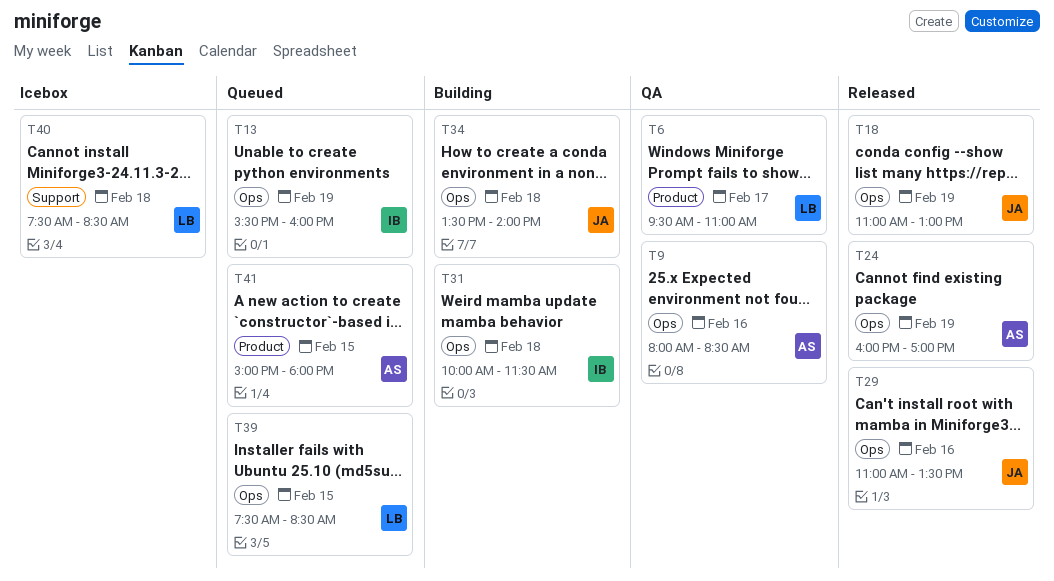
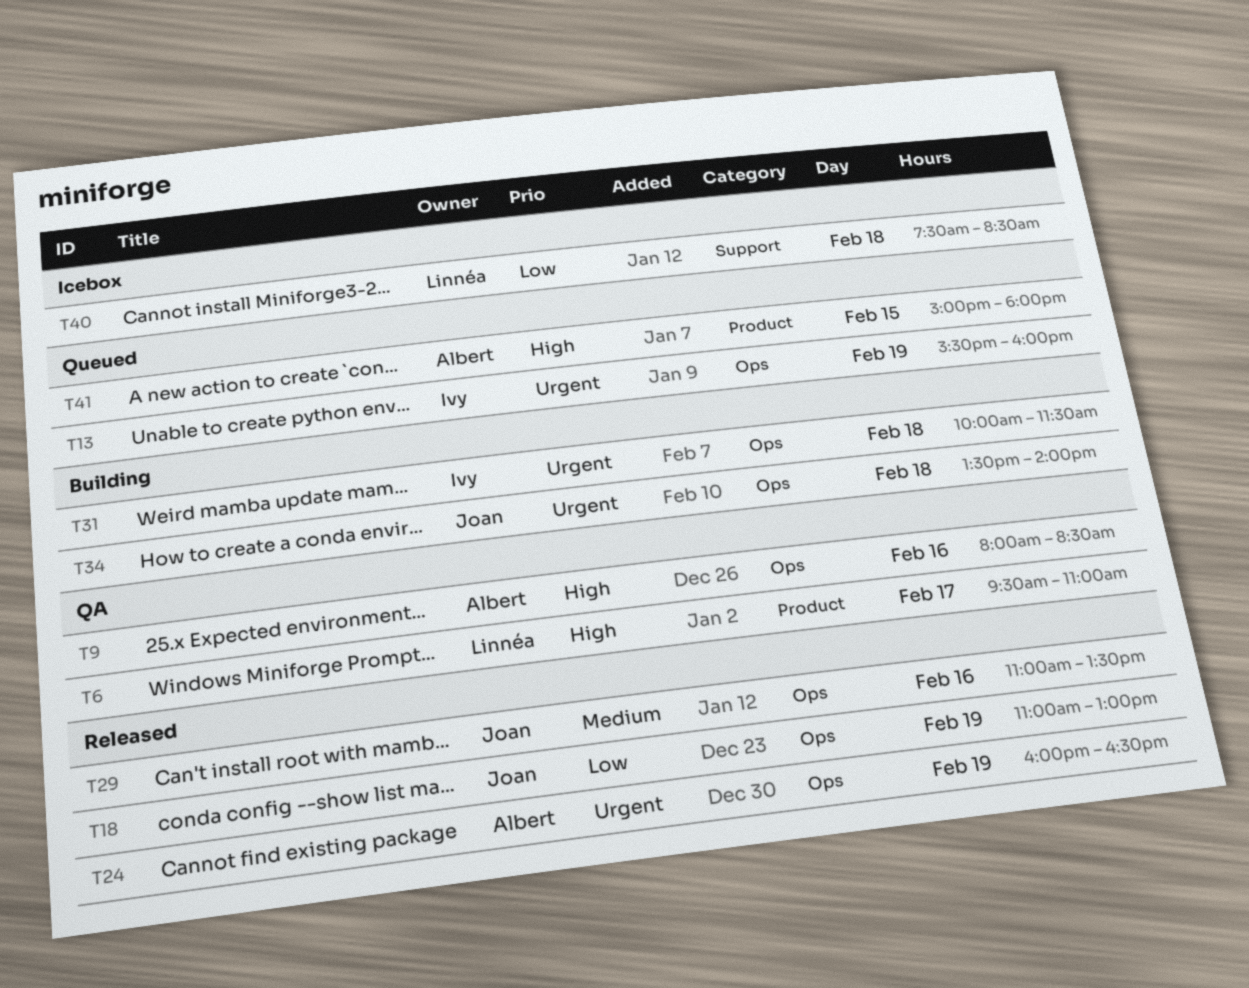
T24, ends: 17:00 -> 16:30
T39: present -> none

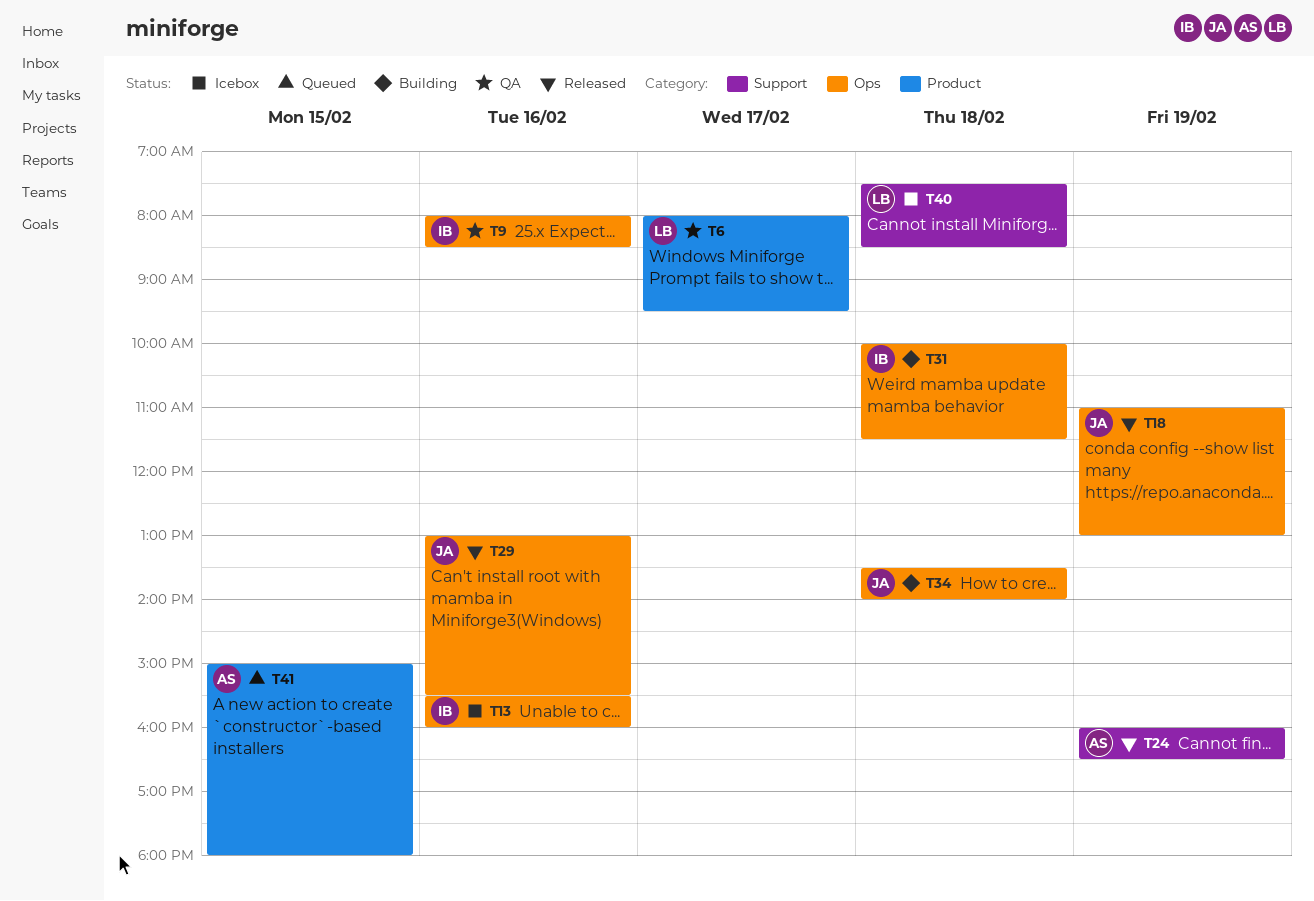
T6, begins: 09:30 -> 08:00
T6, ends: 11:00 -> 09:30
T9, owner: Albert -> Ivy
T13, status: Queued -> Icebox
T13, day: Feb 19 -> Feb 16
T24, label: Ops -> Support
T29, begins: 11:00 -> 13:00
T29, ends: 13:30 -> 15:30

